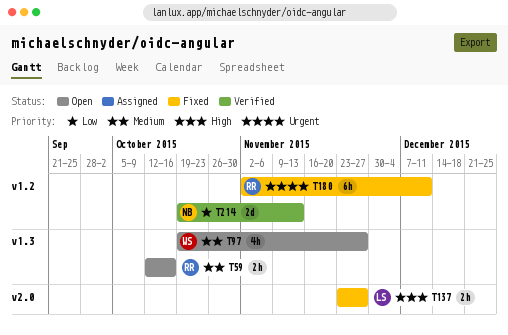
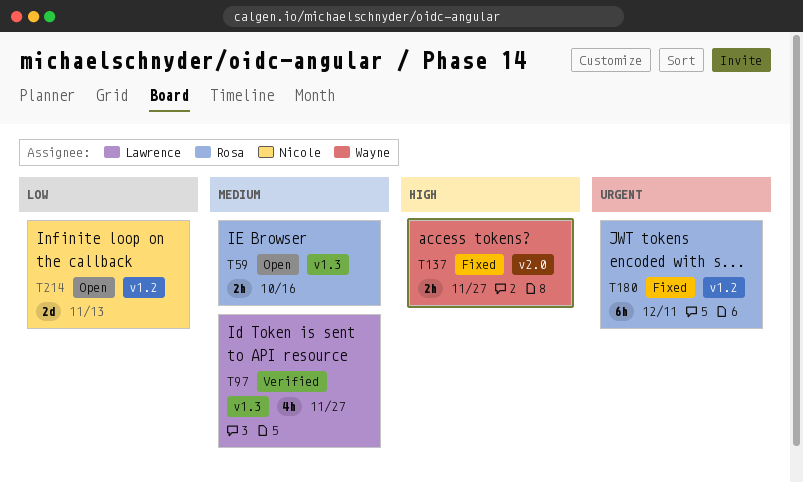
T97, status: Open -> Verified
T97, owner: Wayne -> Lawrence
T137, owner: Lawrence -> Wayne
T214, status: Verified -> Open

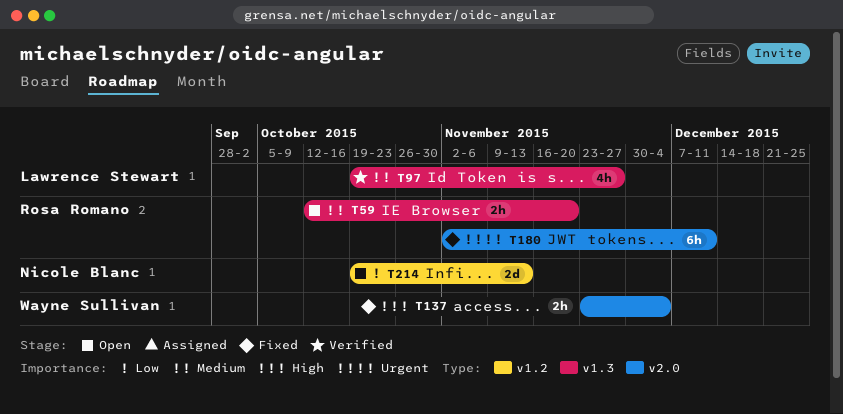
T59, due: Oct 16 -> Nov 20
T137, due: Nov 27 -> Dec 4
T180, label: v1.2 -> v2.0

